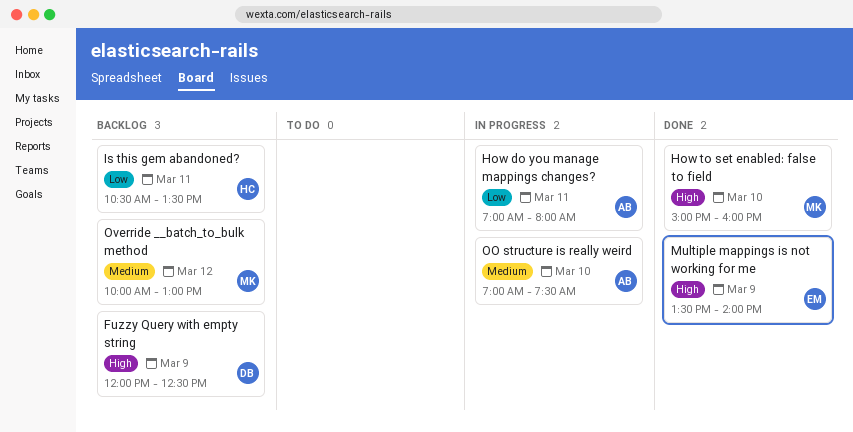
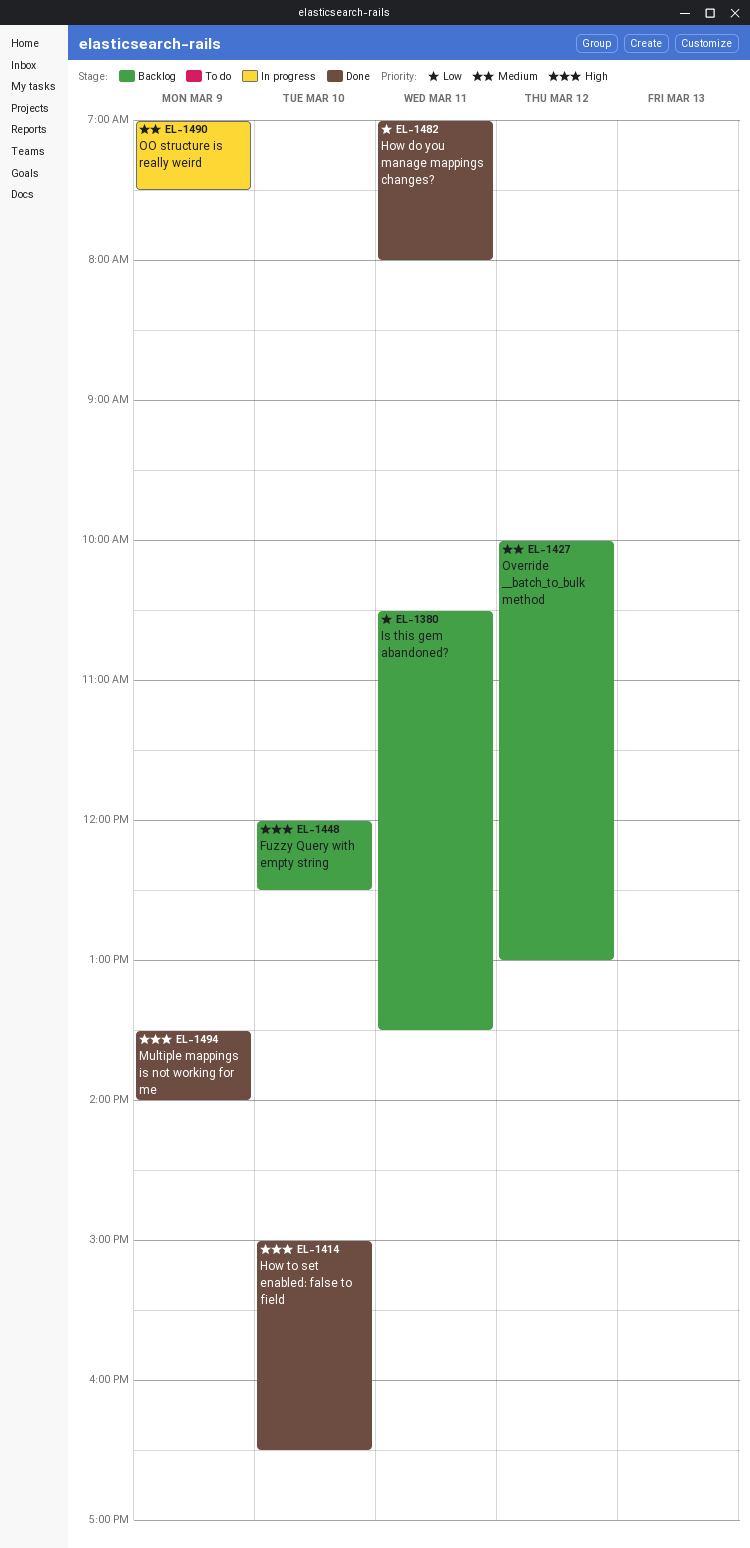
Fuzzy Query with empty string, day: Mar 9 -> Mar 10
How do you manage mappings changes?, status: In progress -> Done
How to set enabled: false to field, ends: 16:00 -> 16:30
OO structure is really weird, day: Mar 10 -> Mar 9

